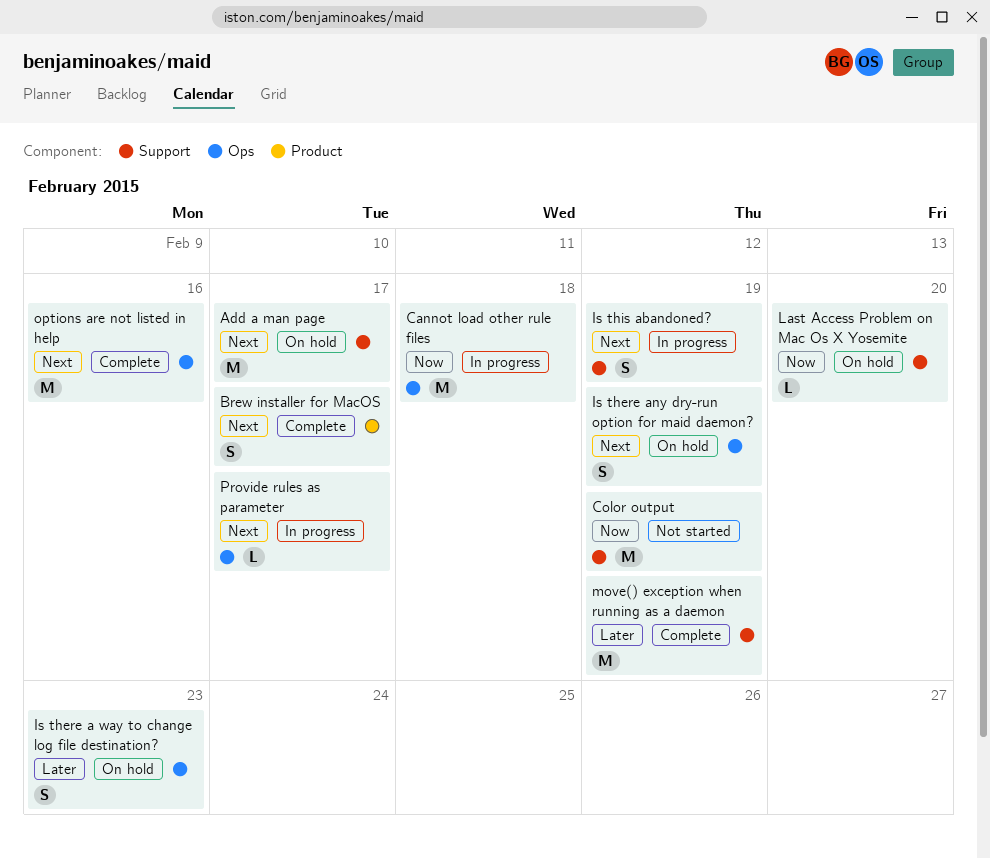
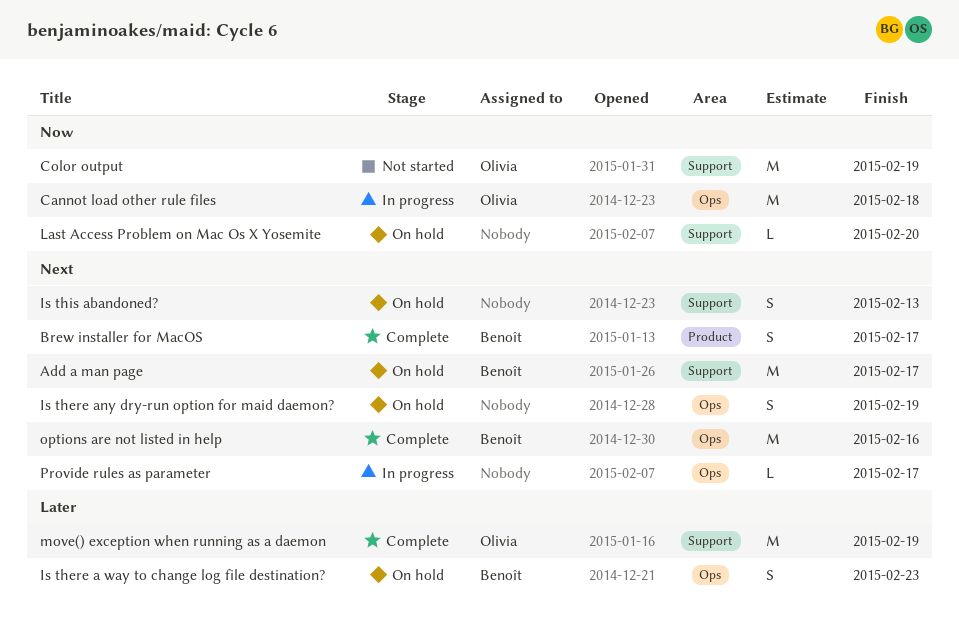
Is this abandoned?, status: In progress -> On hold
Is this abandoned?, due: Feb 19 -> Feb 13

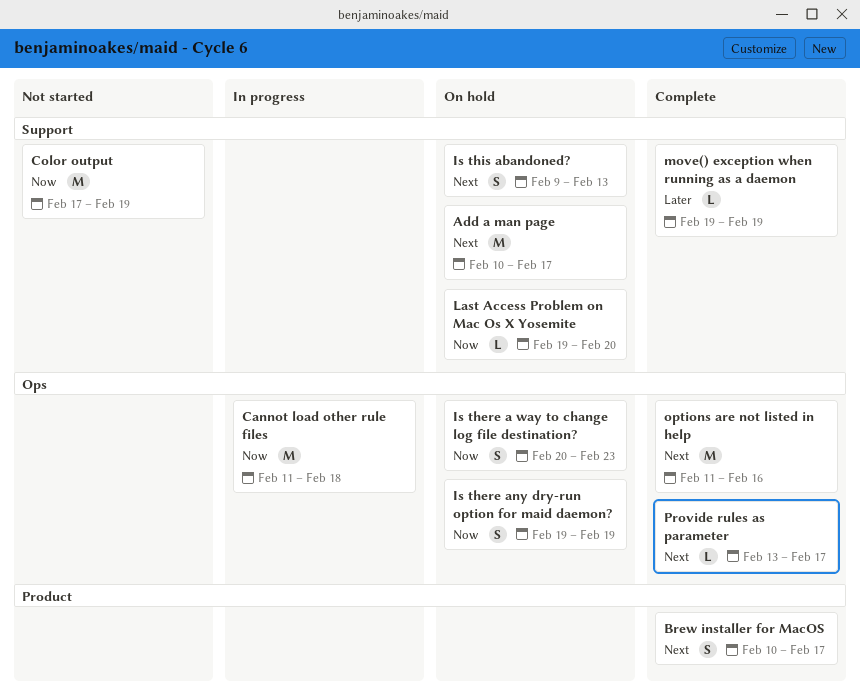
Is there a way to change log file destination?, priority: Later -> Now
Is there any dry-run option for maid daemon?, priority: Next -> Now
move() exception when running as a daemon, estimate: M -> L
Provide rules as parameter, status: In progress -> Complete

